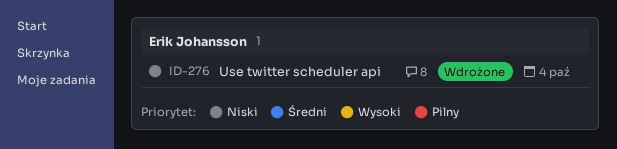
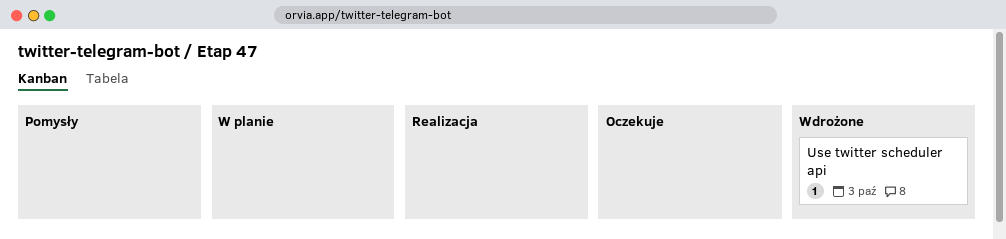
Use twitter scheduler api, due: Oct 4 -> Oct 3

